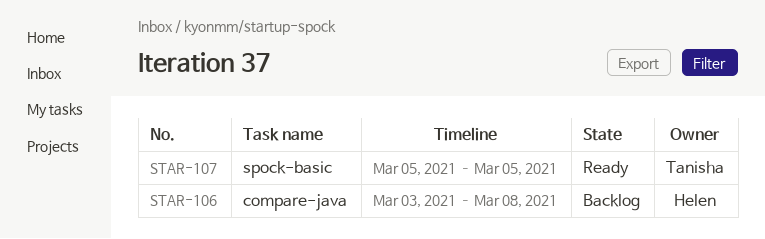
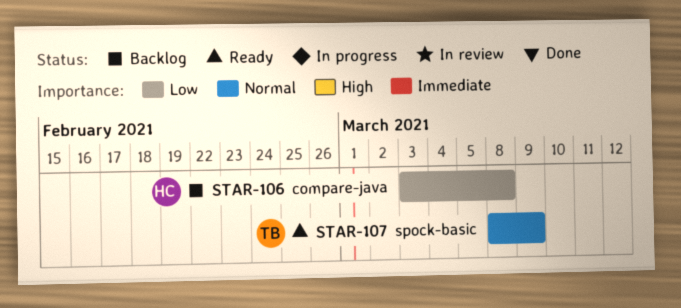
STAR-107, start: Mar 5 -> Mar 8
STAR-107, due: Mar 5 -> Mar 9

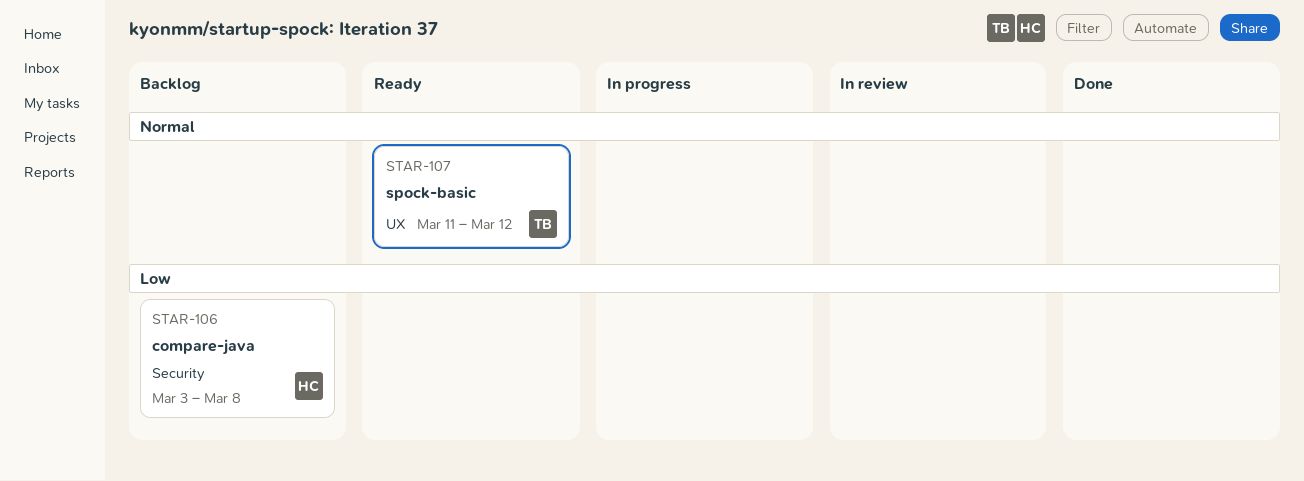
STAR-107, start: Mar 8 -> Mar 11
STAR-107, due: Mar 9 -> Mar 12

